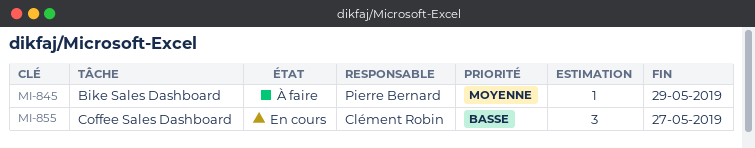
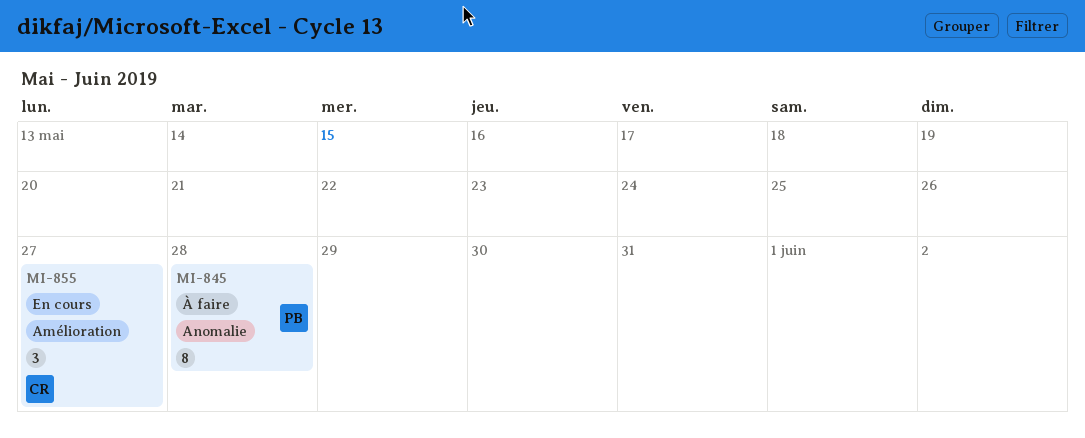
MI-845, estimate: 1 -> 8
MI-845, due: May 29 -> May 28

